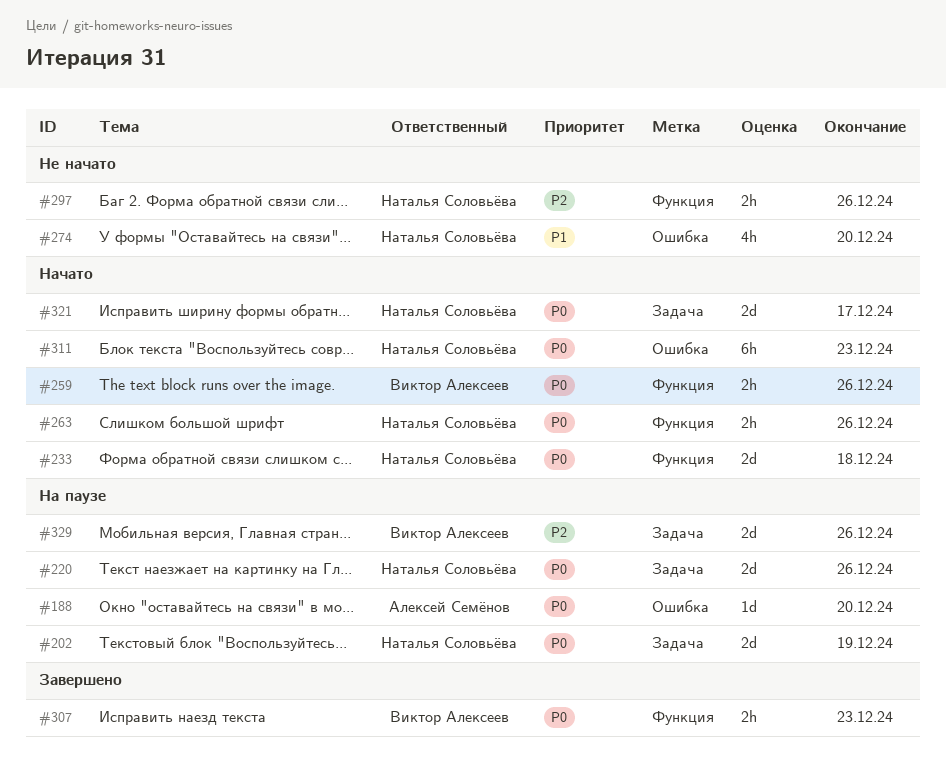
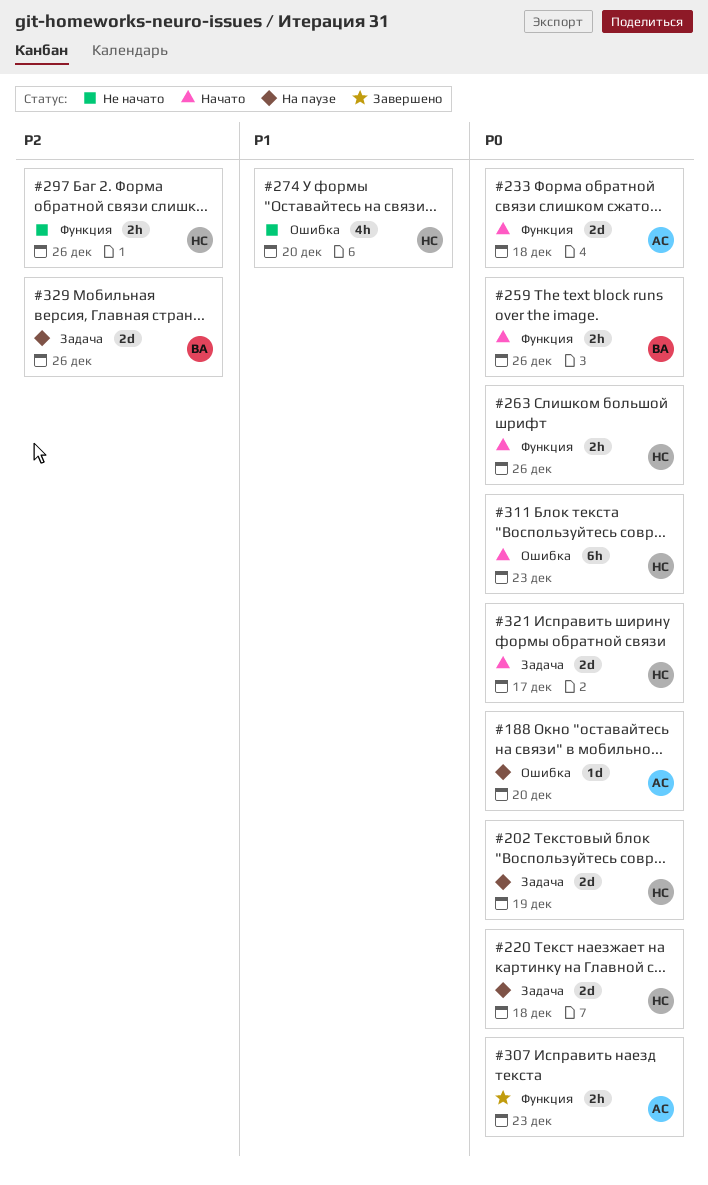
#220, due: Dec 26 -> Dec 18
#233, owner: Наталья Соловьёва -> Алексей Семёнов
#307, owner: Виктор Алексеев -> Алексей Семёнов

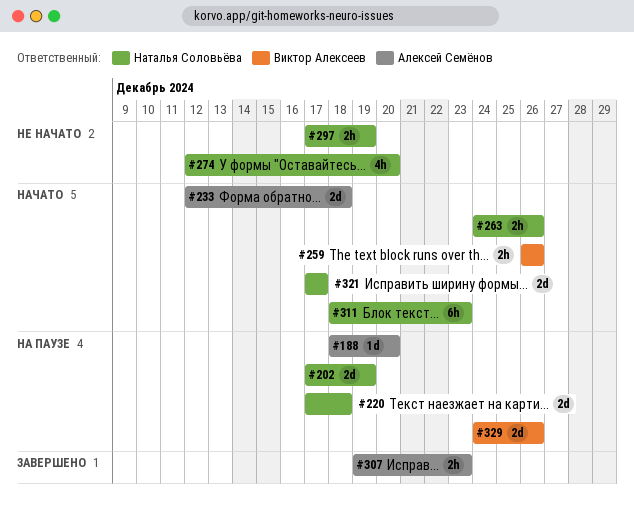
#297, due: Dec 26 -> Dec 19

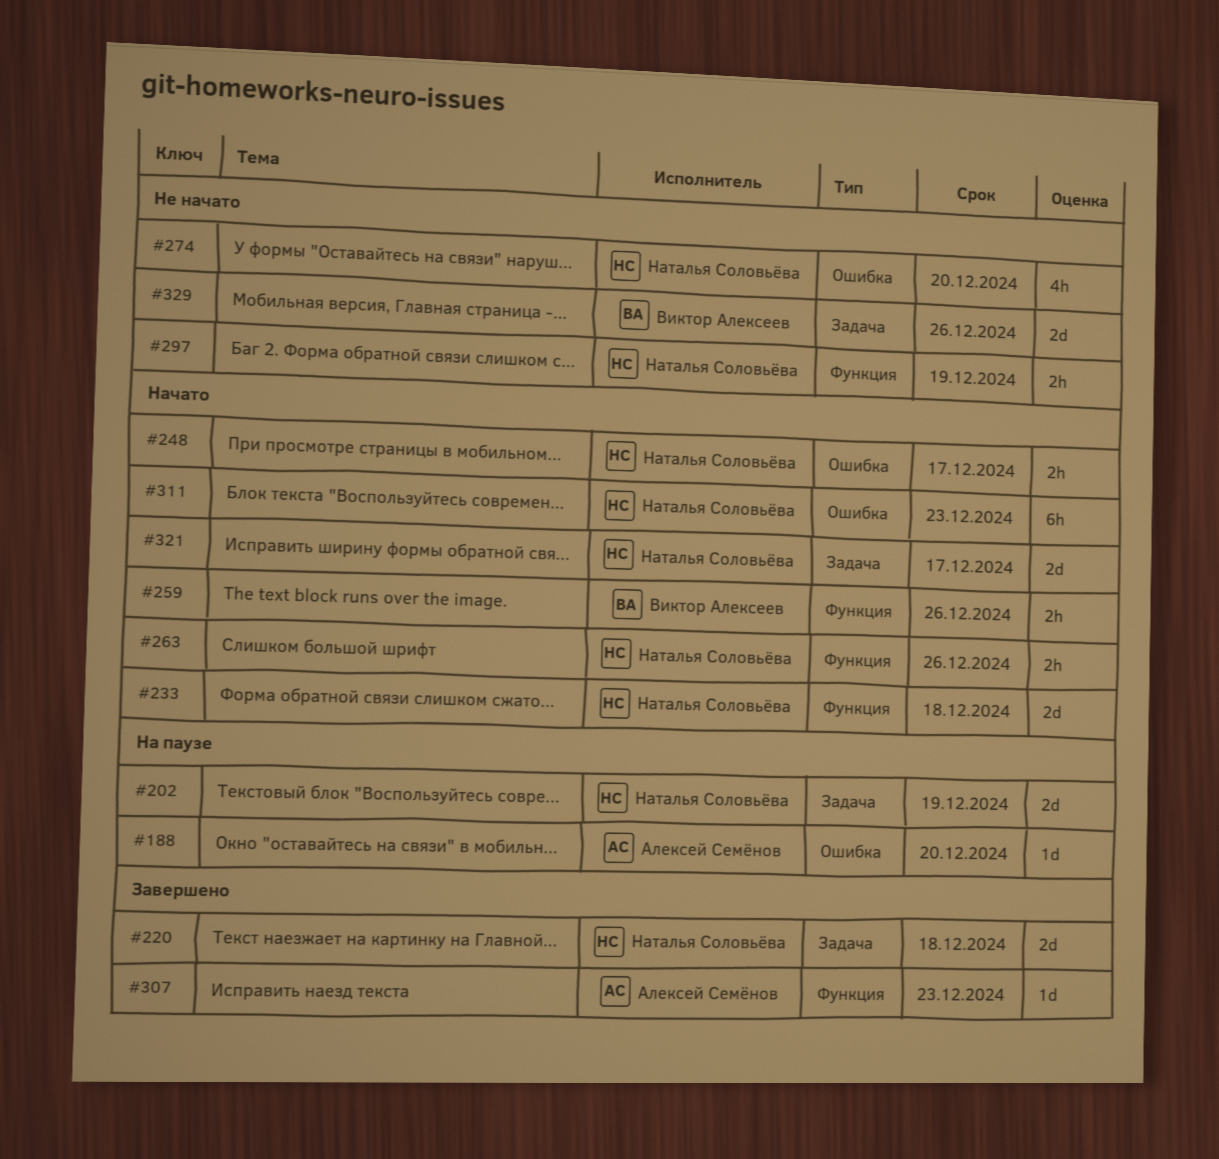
#220, status: На паузе -> Завершено
#233, owner: Алексей Семёнов -> Наталья Соловьёва
#248: none -> present
#307, estimate: 2h -> 1d
#329, status: На паузе -> Не начато

